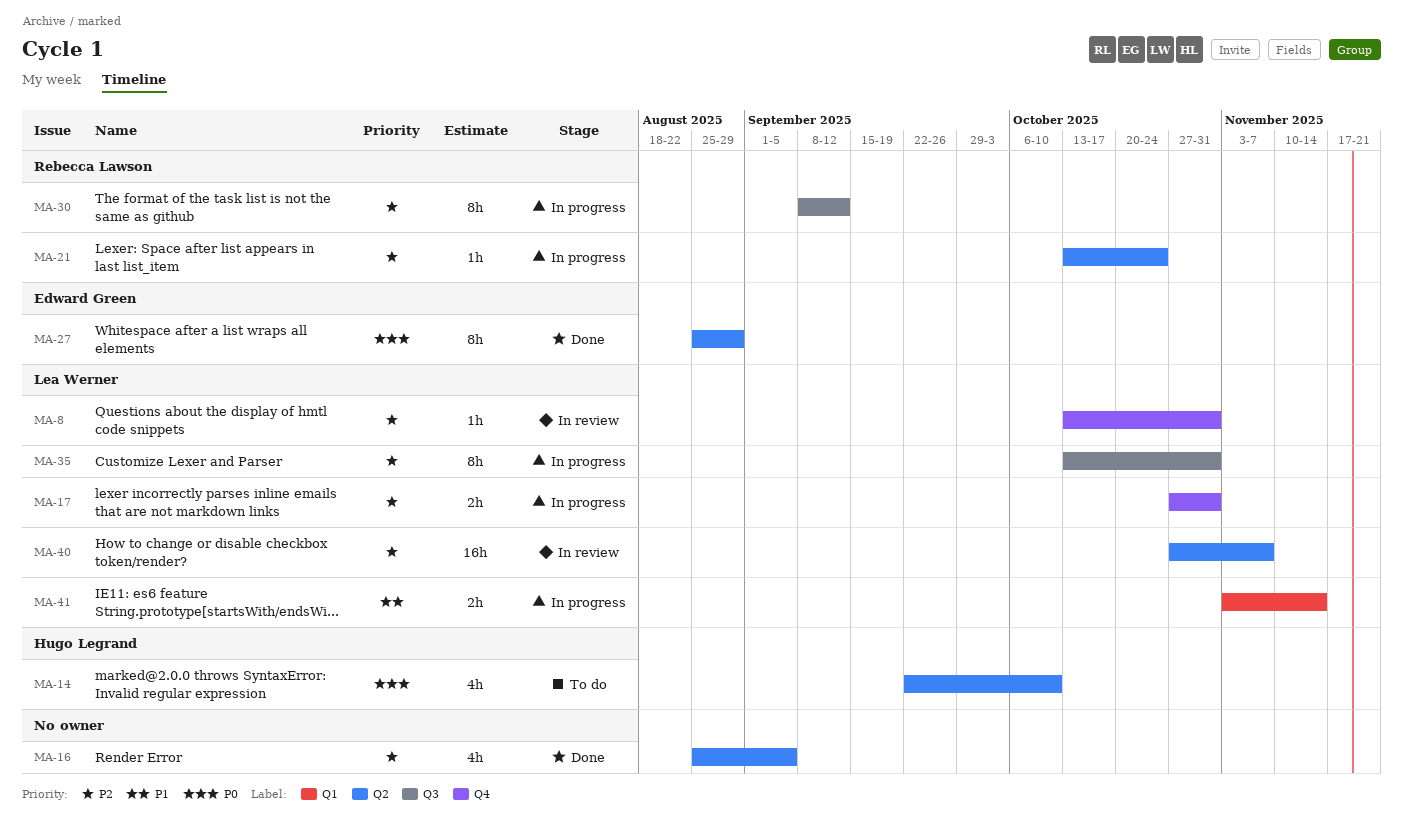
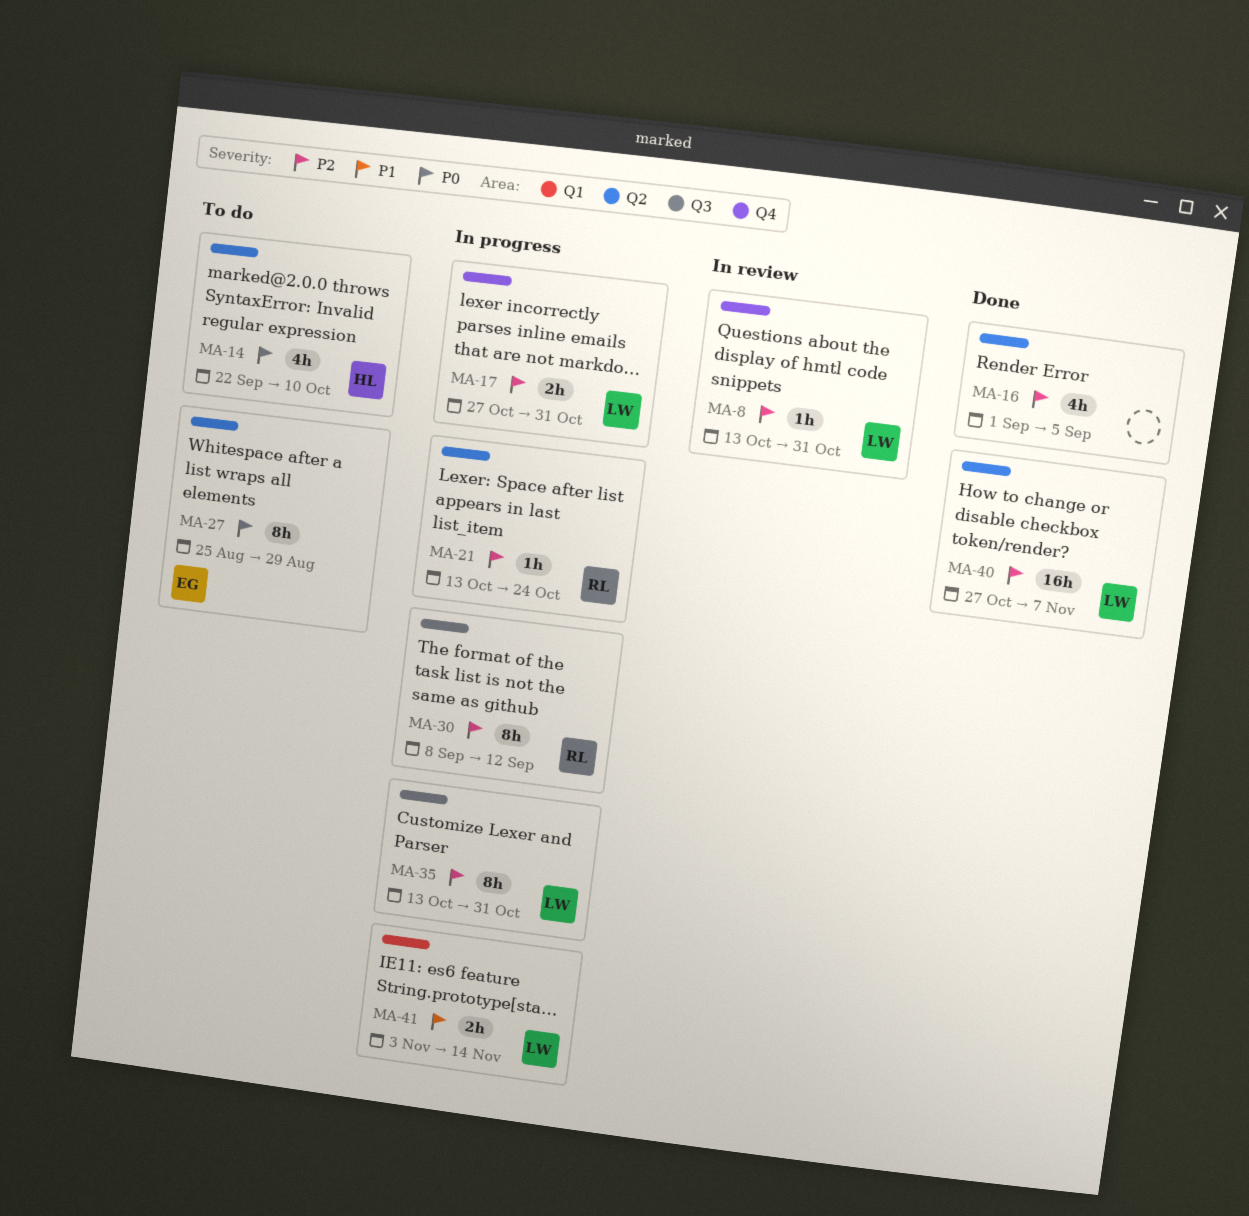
MA-16, start: Aug 25 -> Sep 1
MA-27, status: Done -> To do
MA-40, status: In review -> Done

